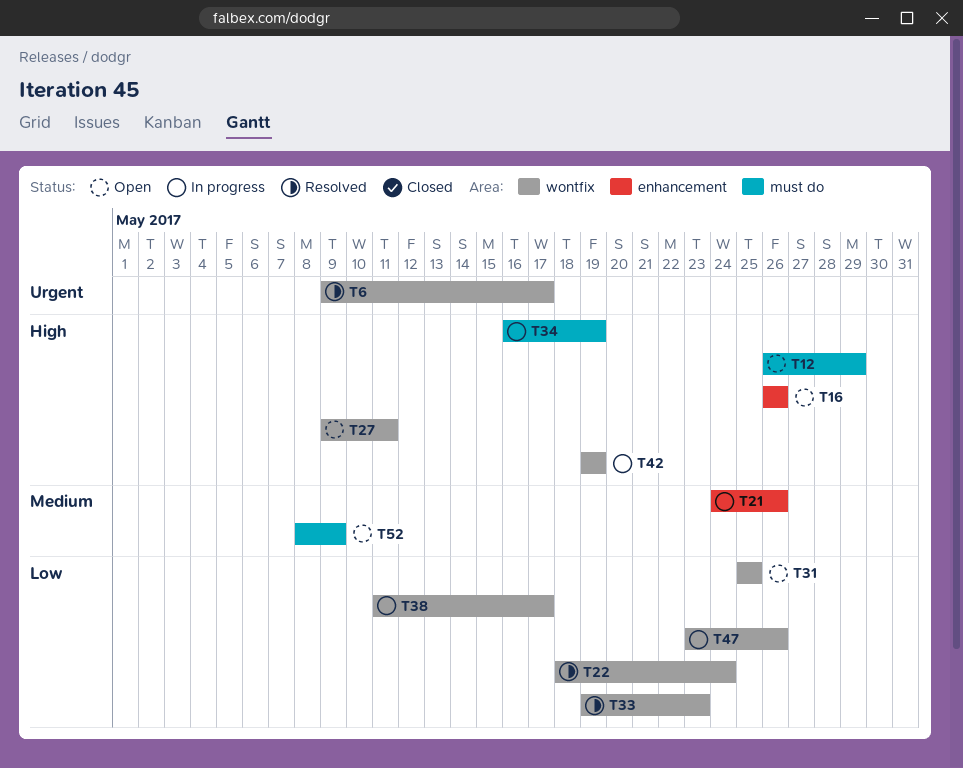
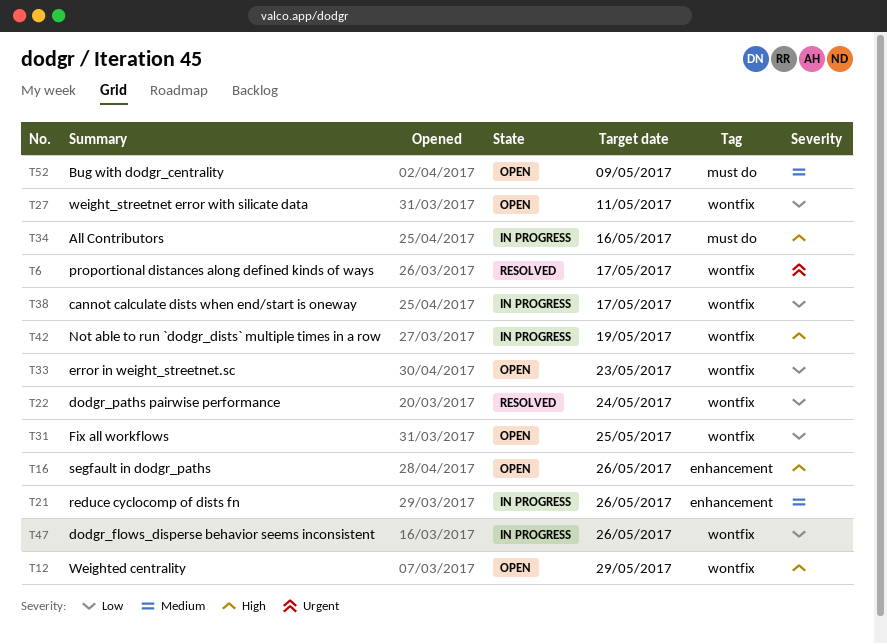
T12, label: must do -> wontfix
T27, priority: High -> Low
T33, status: Resolved -> Open
T34, due: May 19 -> May 16

